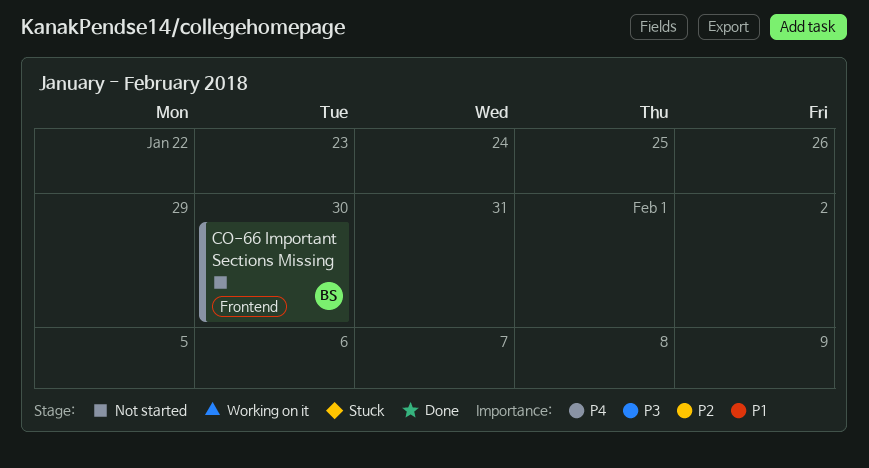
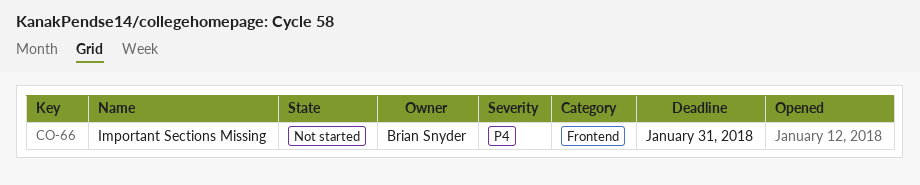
CO-66, due: Jan 30 -> Jan 31

